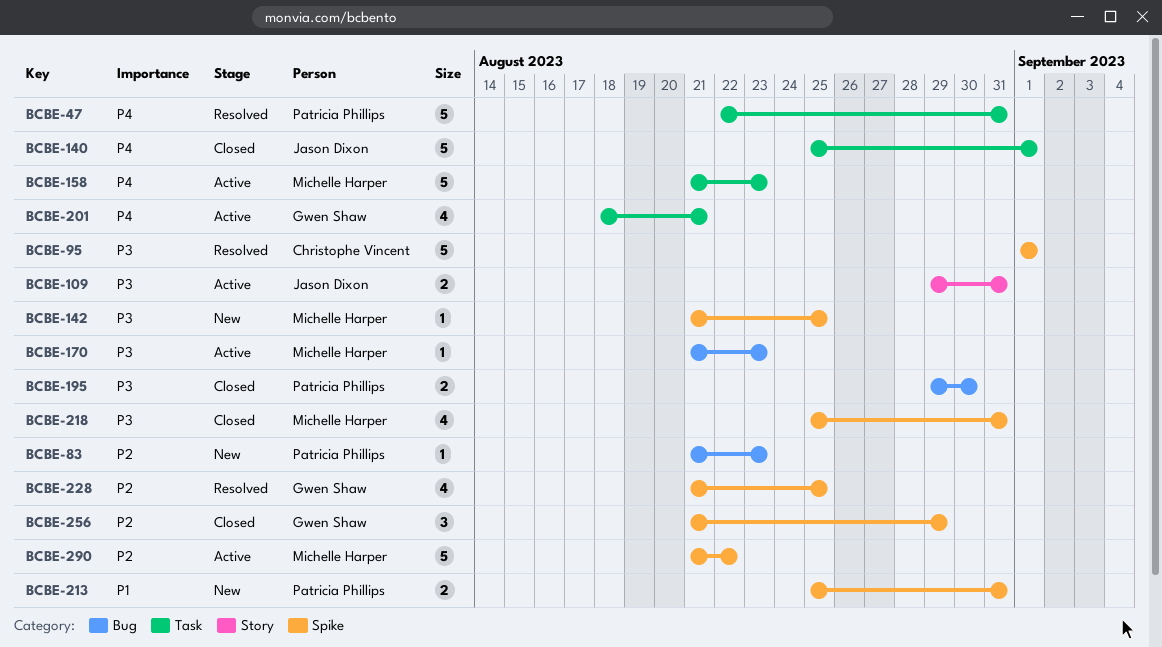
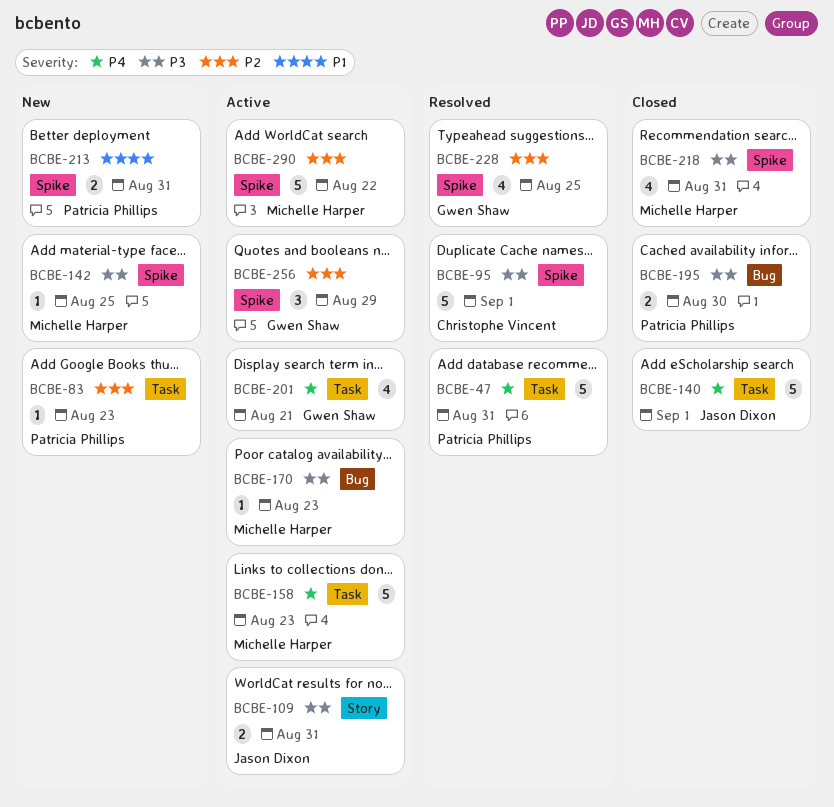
BCBE-83, label: Bug -> Task
BCBE-256, status: Closed -> Active

